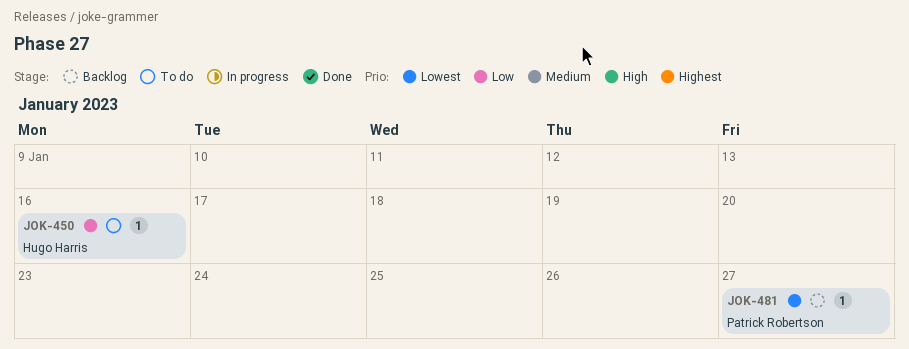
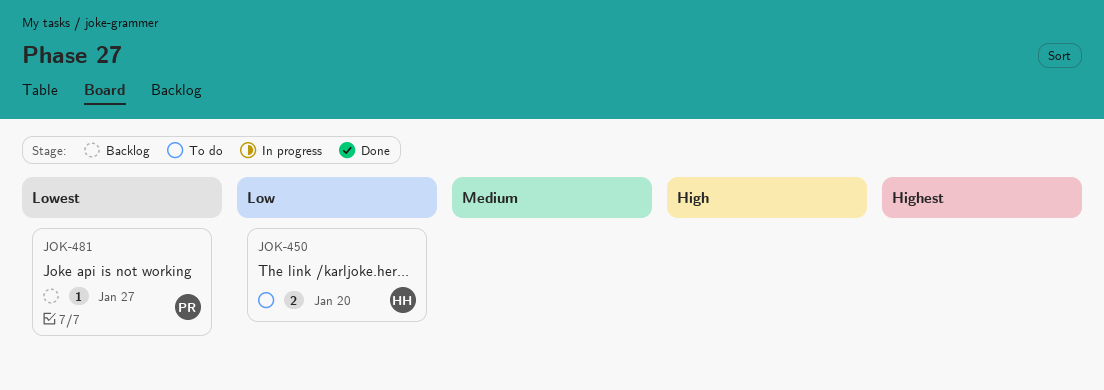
JOK-450, estimate: 1 -> 2
JOK-450, due: Jan 16 -> Jan 20

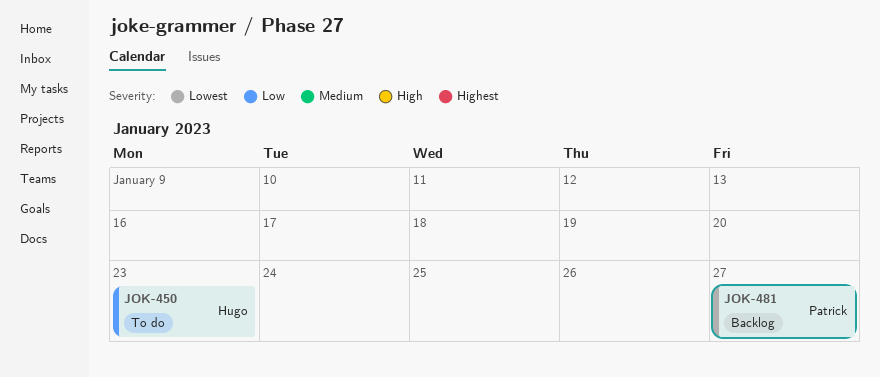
JOK-450, due: Jan 20 -> Jan 23

